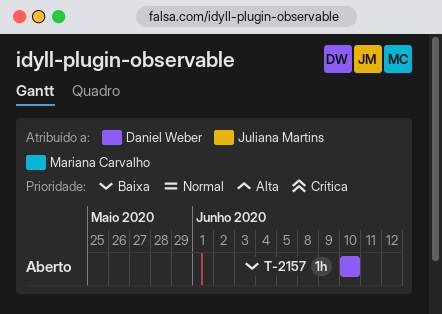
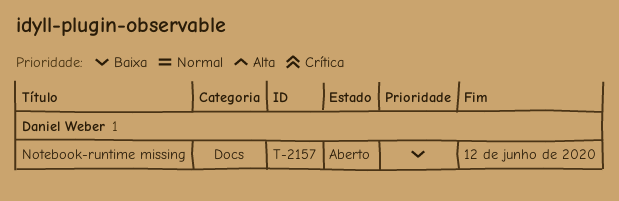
T-2157, due: Jun 10 -> Jun 12

